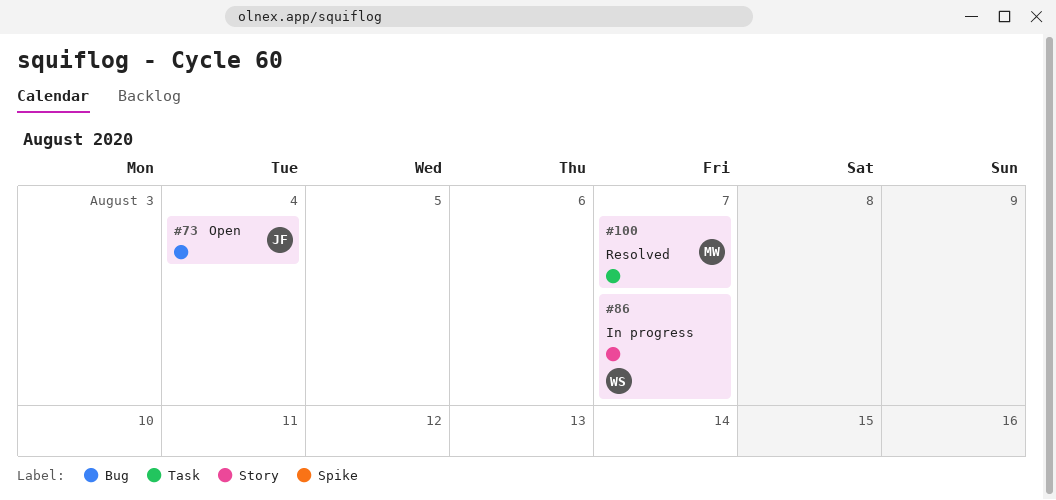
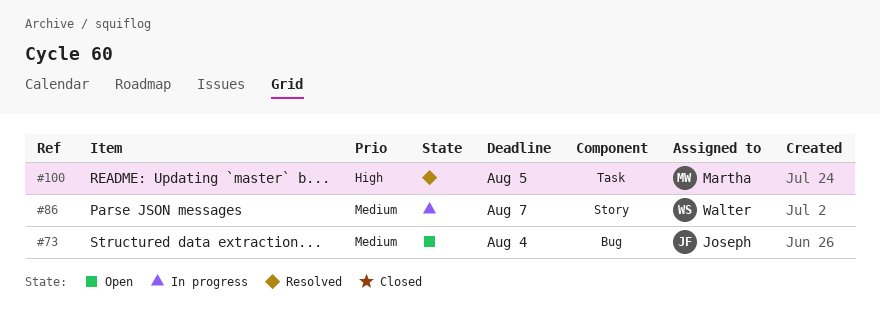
#100, due: Aug 7 -> Aug 5

